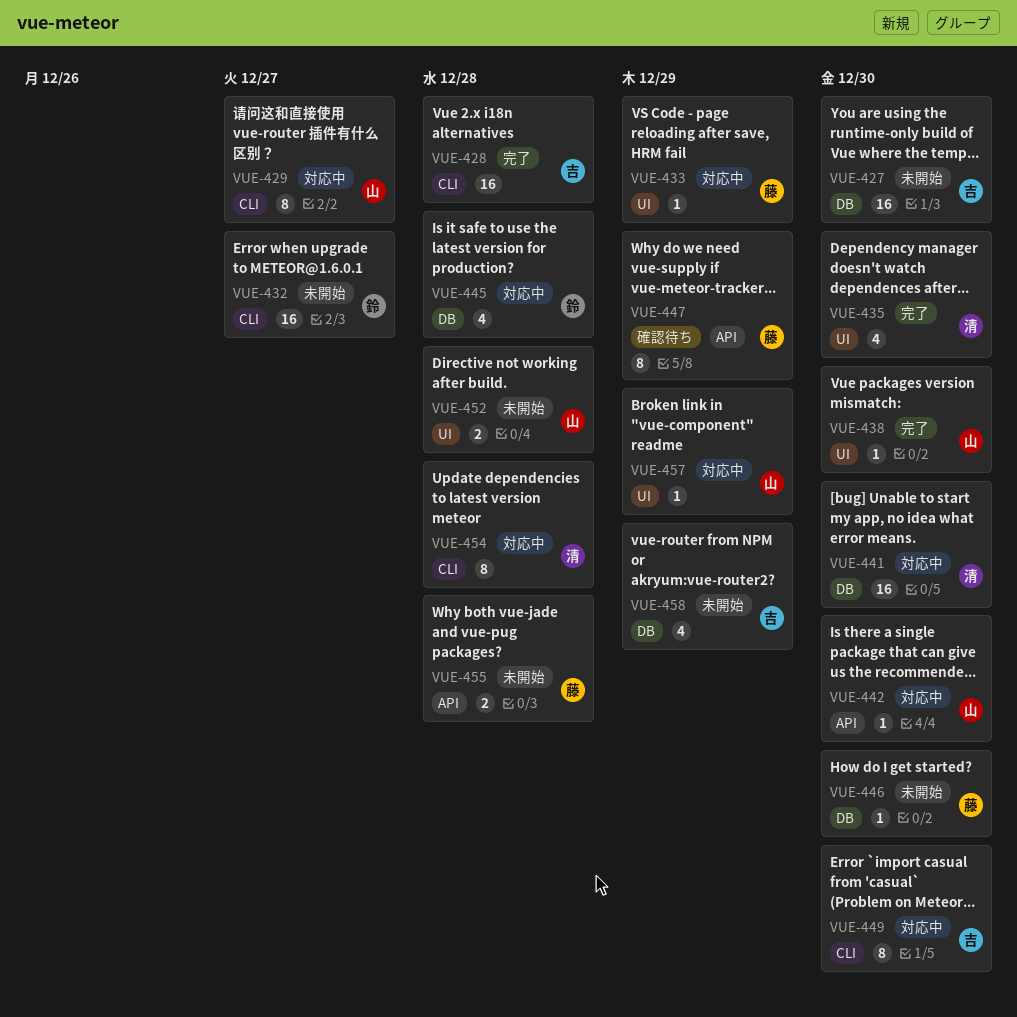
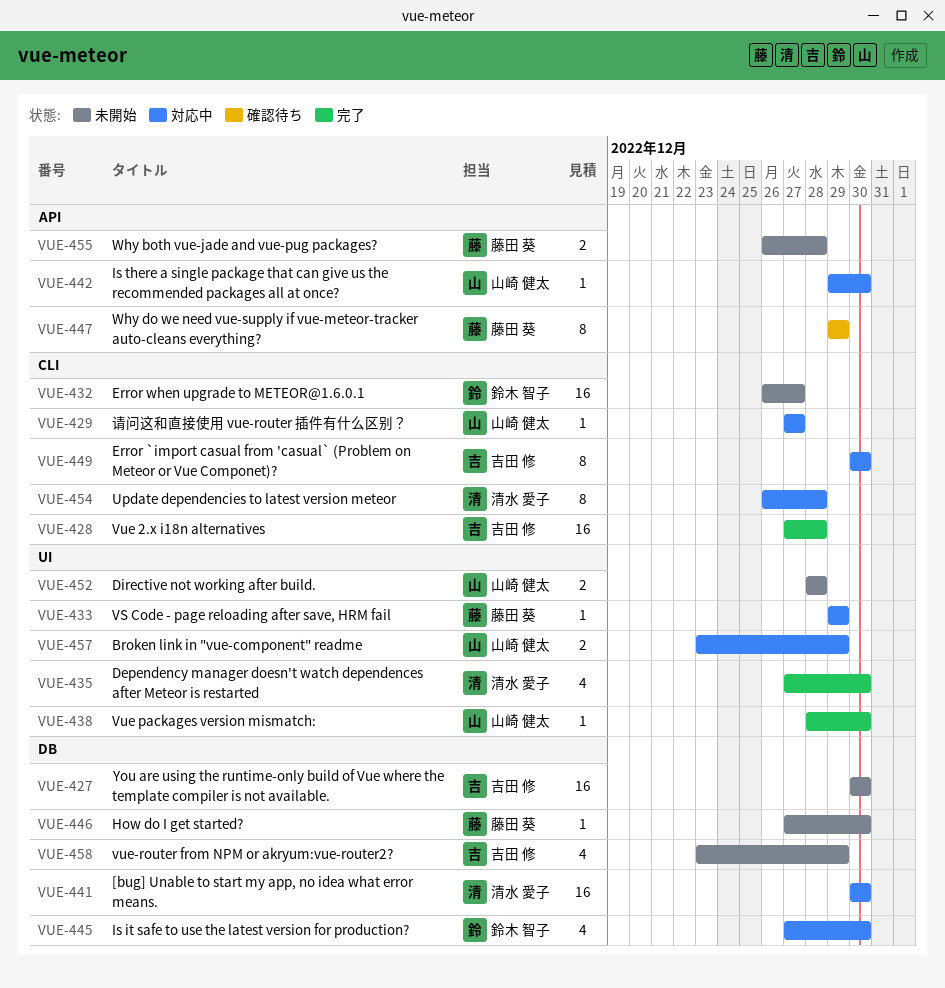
VUE-429, estimate: 8 -> 1
VUE-445, due: Dec 28 -> Dec 30
VUE-457, estimate: 1 -> 2

